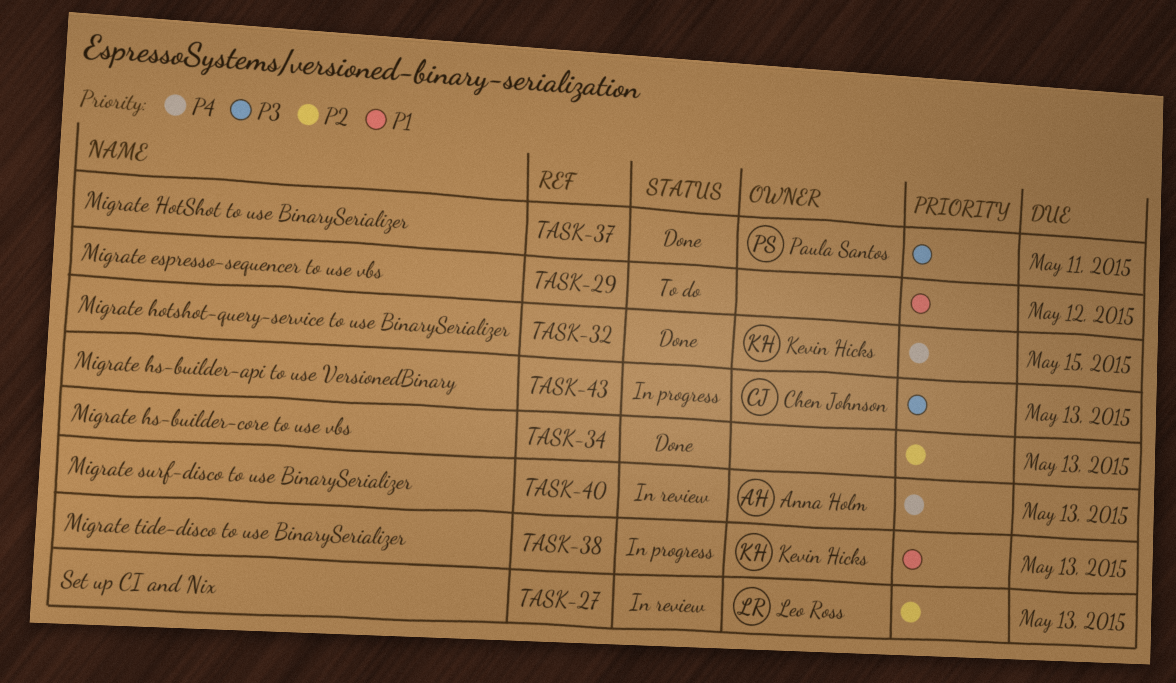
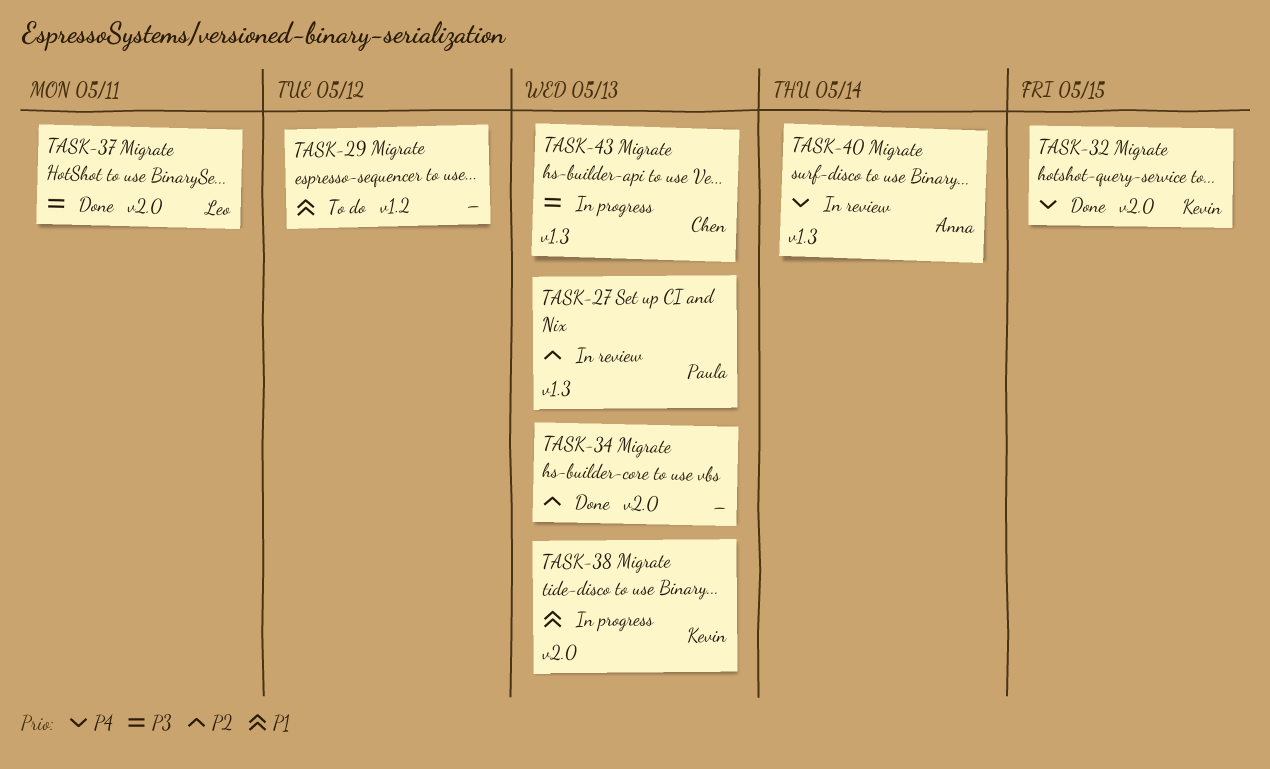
TASK-27, owner: Leo Ross -> Paula Santos
TASK-37, owner: Paula Santos -> Leo Ross
TASK-40, due: May 13 -> May 14

